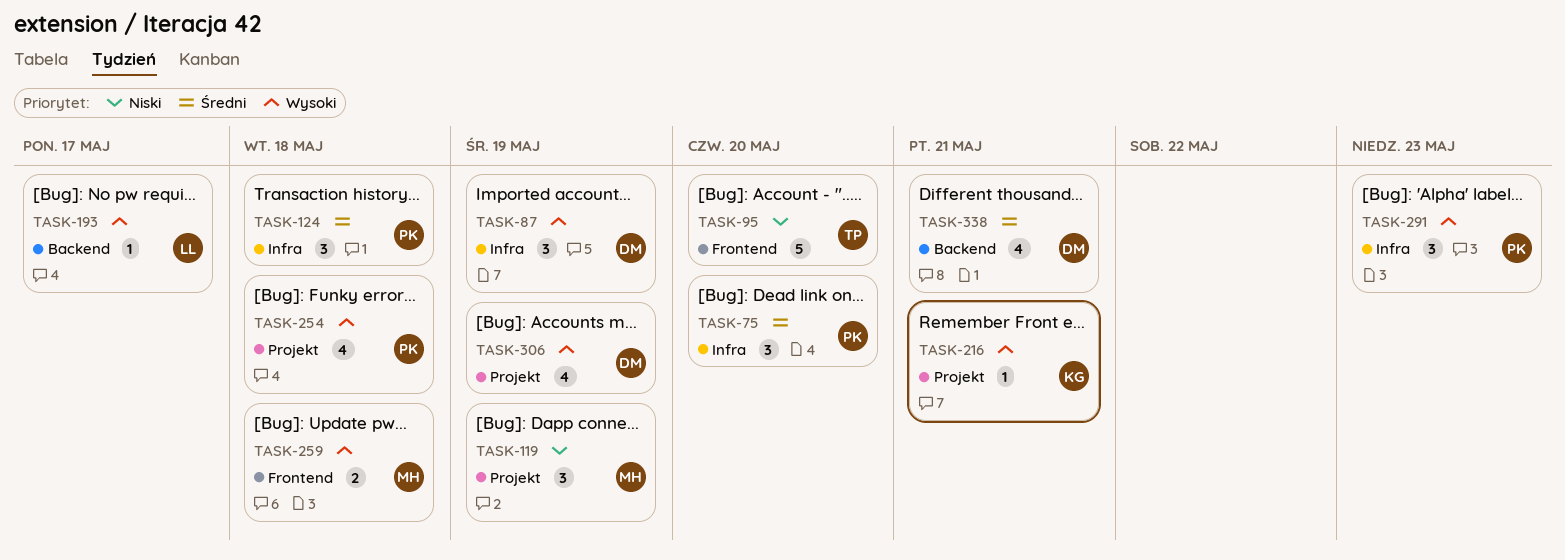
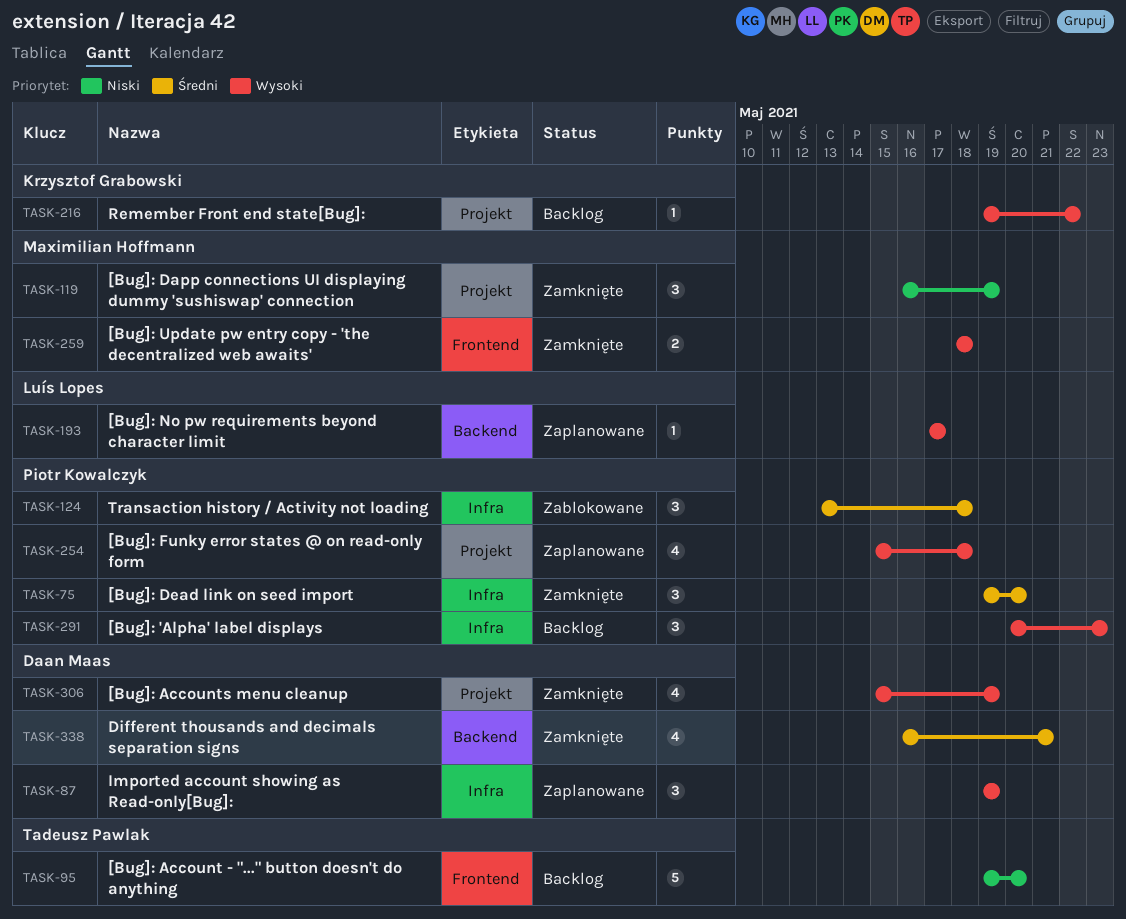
TASK-216, due: May 21 -> May 22

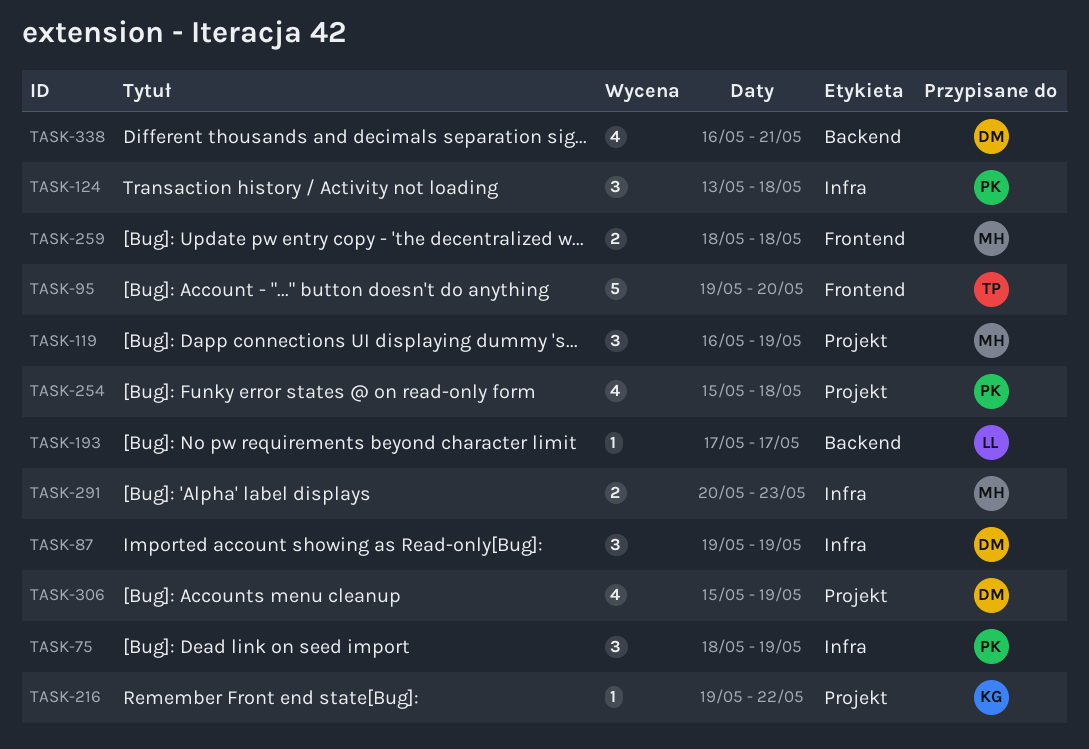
TASK-75, start: May 19 -> May 18
TASK-75, due: May 20 -> May 19
TASK-291, owner: Piotr Kowalczyk -> Maximilian Hoffmann
TASK-291, estimate: 3 -> 2

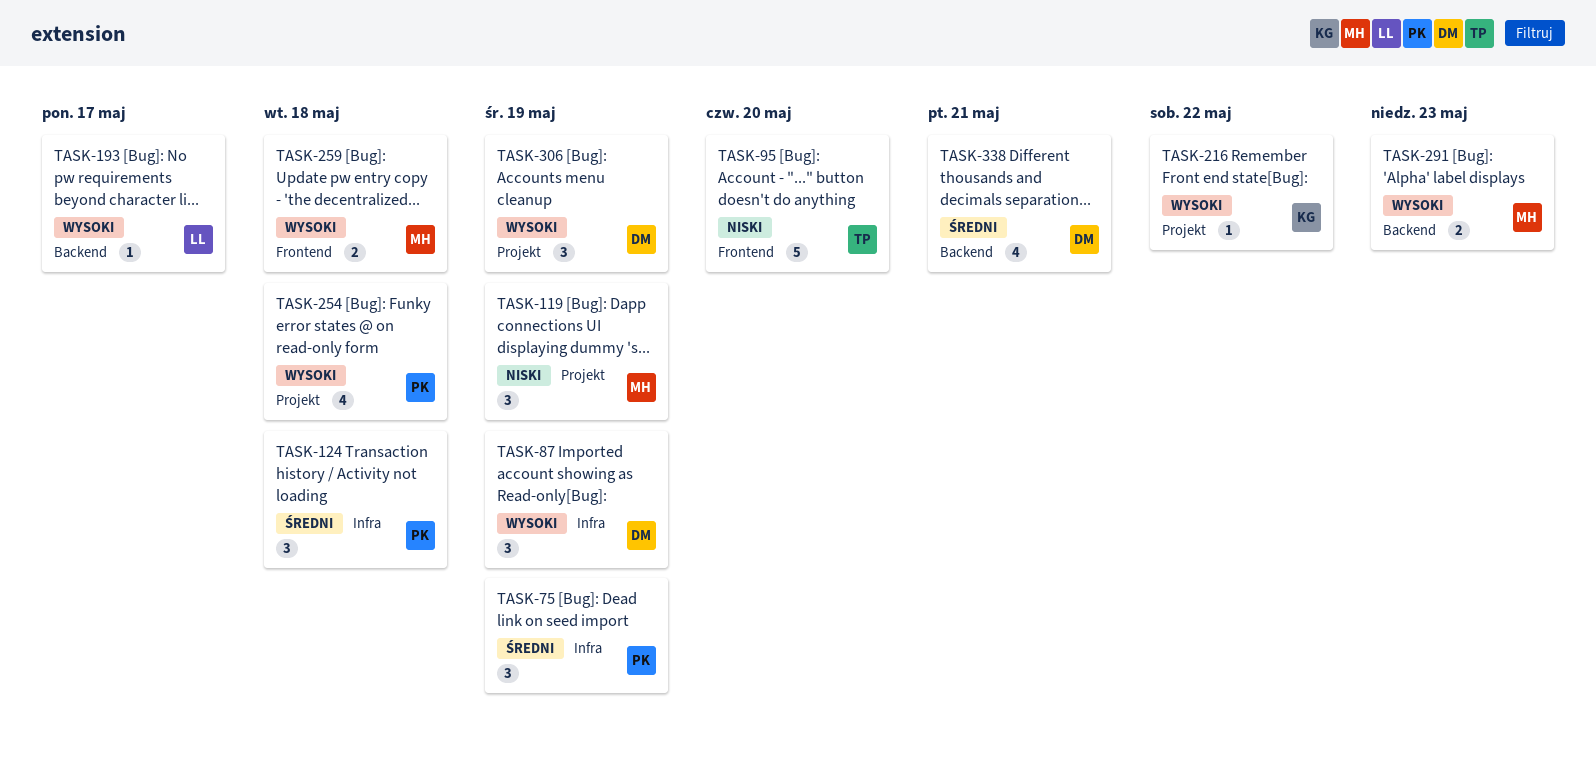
TASK-291, label: Infra -> Backend
TASK-306, estimate: 4 -> 3

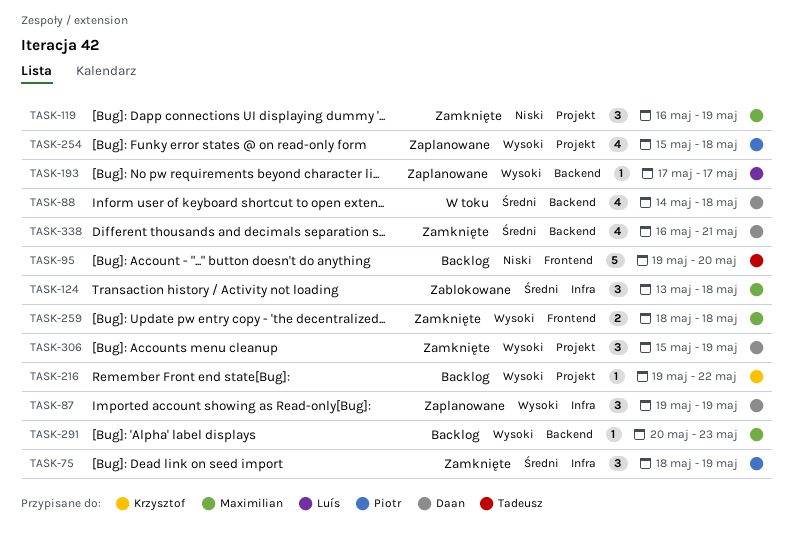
TASK-88: none -> present
TASK-124, owner: Piotr -> Maximilian
TASK-291, estimate: 2 -> 1

